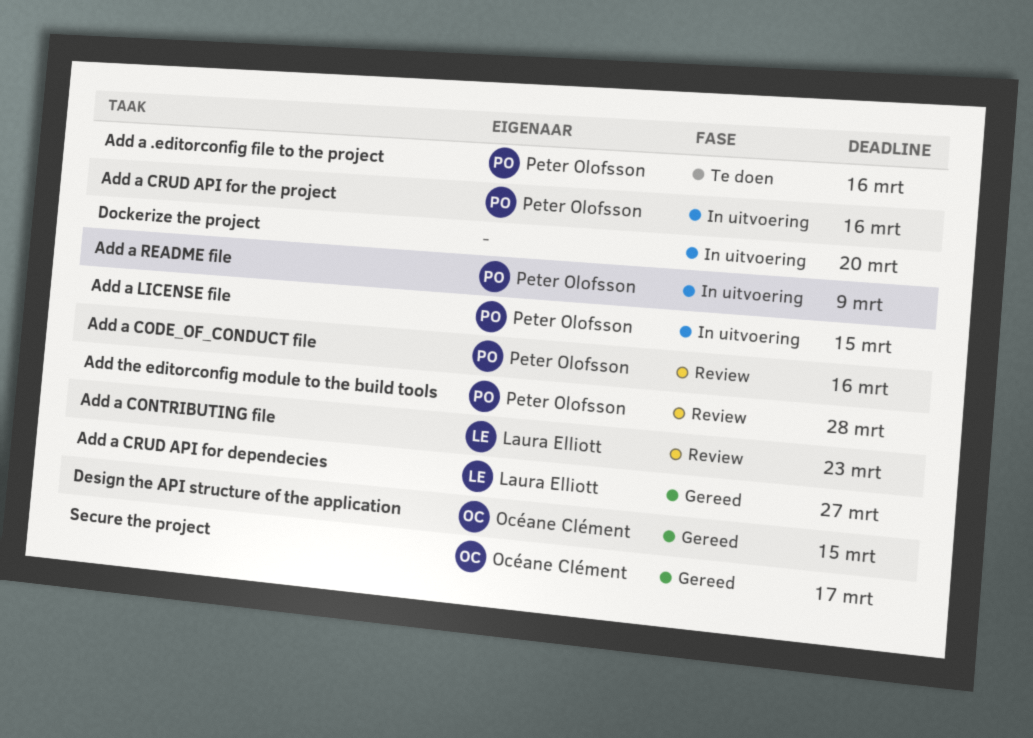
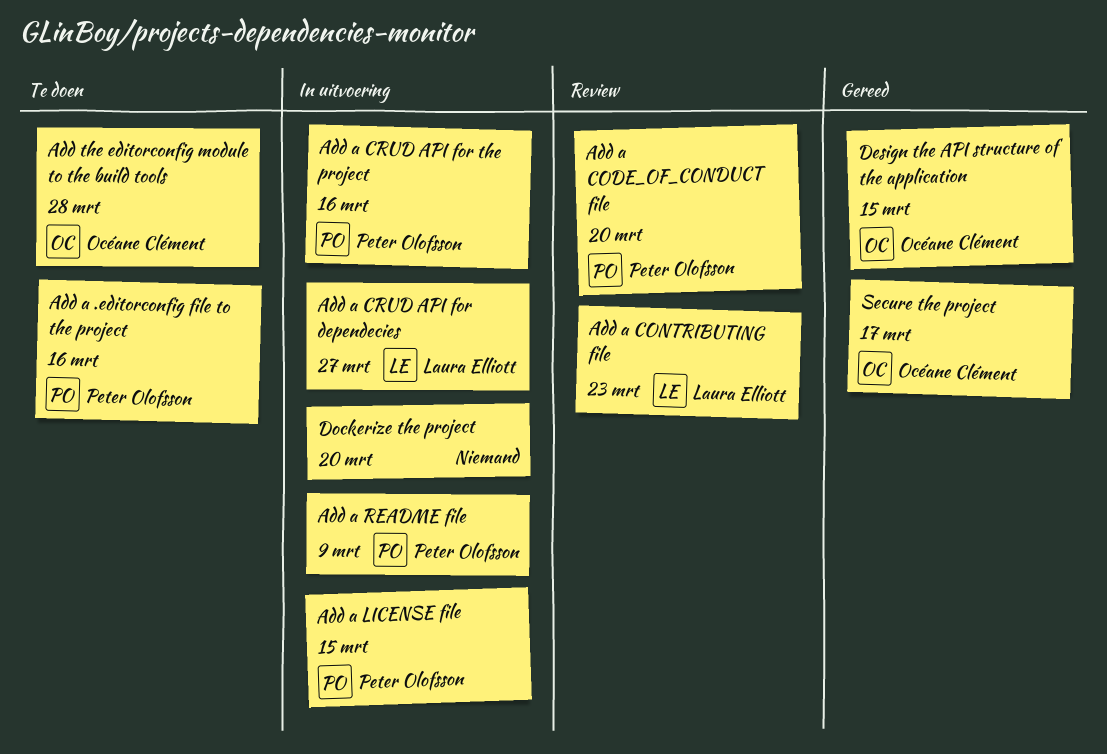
Add a CODE_OF_CONDUCT file, due: Mar 16 -> Mar 20
Add a CRUD API for dependecies, status: Gereed -> In uitvoering
Add the editorconfig module to the build tools, status: Review -> Te doen
Add the editorconfig module to the build tools, owner: Peter Olofsson -> Océane Clément

